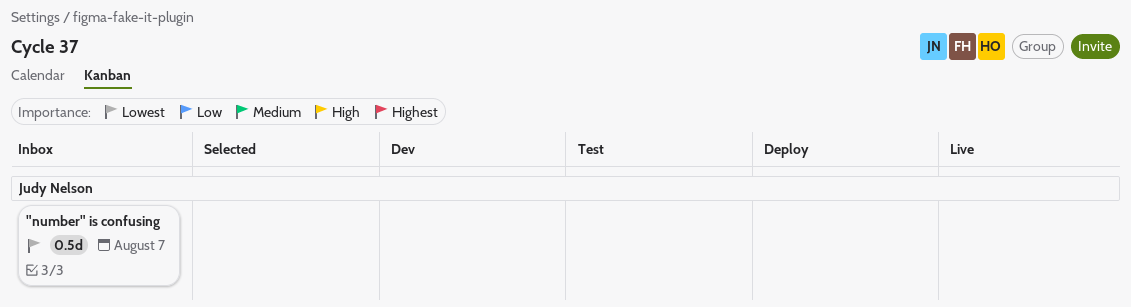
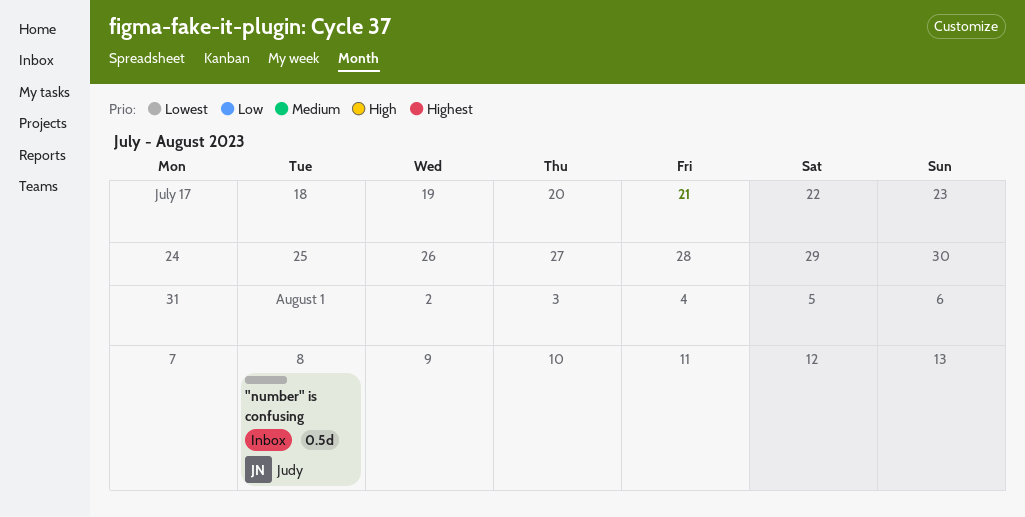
"number" is confusing, due: Aug 7 -> Aug 8

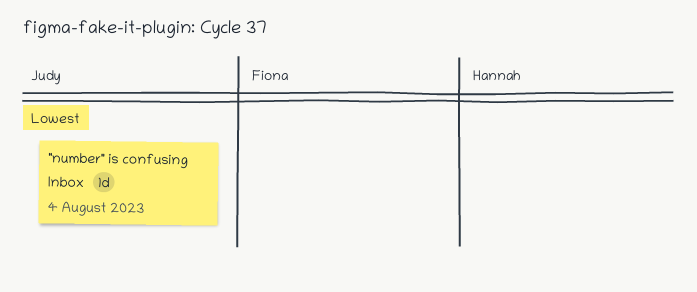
"number" is confusing, estimate: 0.5d -> 1d
"number" is confusing, due: Aug 8 -> Aug 4

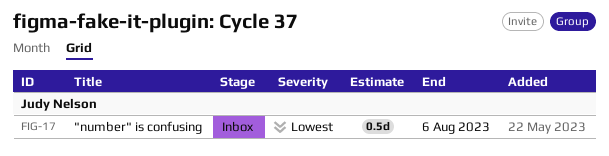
"number" is confusing, estimate: 1d -> 0.5d
"number" is confusing, due: Aug 4 -> Aug 6

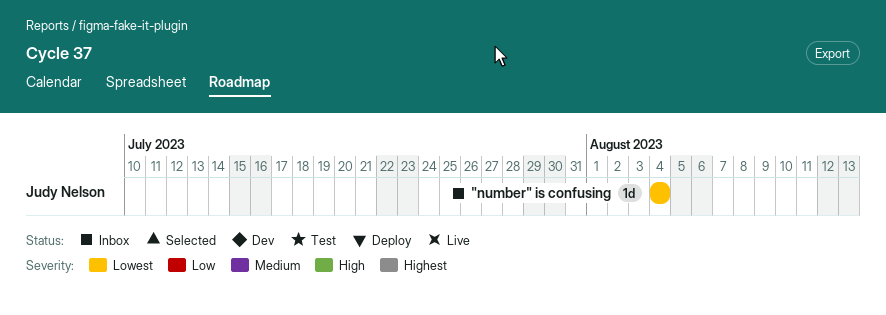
"number" is confusing, estimate: 0.5d -> 1d
"number" is confusing, due: Aug 6 -> Aug 4

